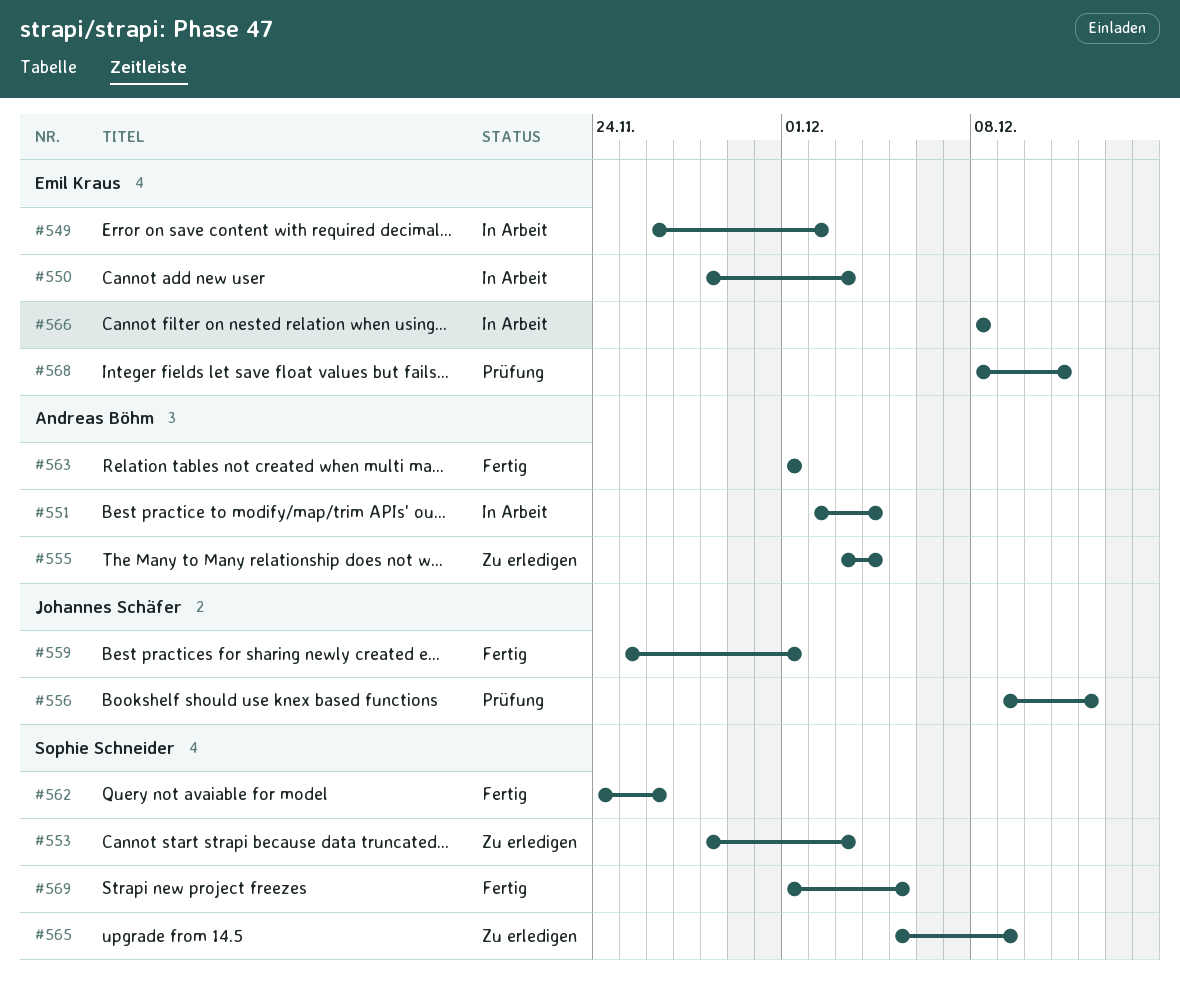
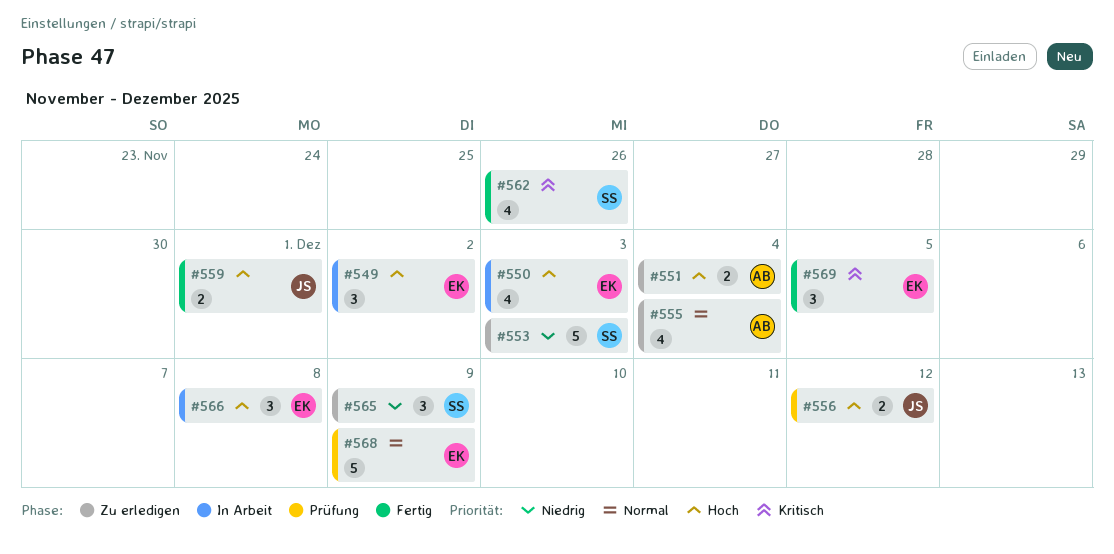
#551, status: In Arbeit -> Zu erledigen
#563: present -> none
#568, due: Dec 11 -> Dec 9
#569, owner: Sophie Schneider -> Emil Kraus

